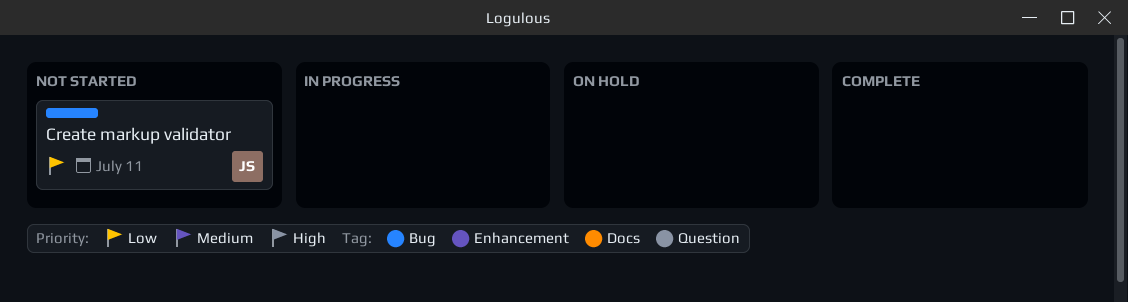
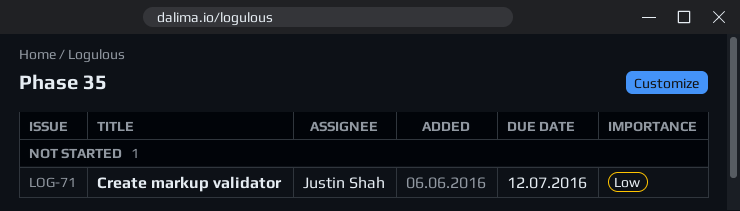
Create markup validator, due: Jul 11 -> Jul 12

